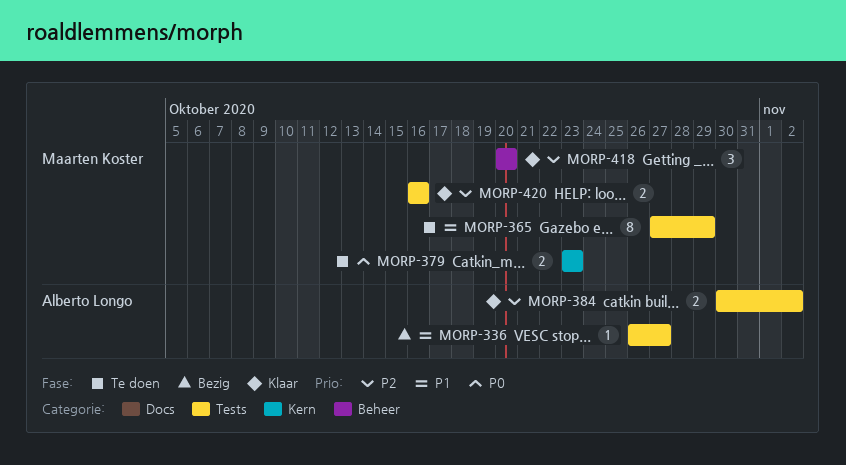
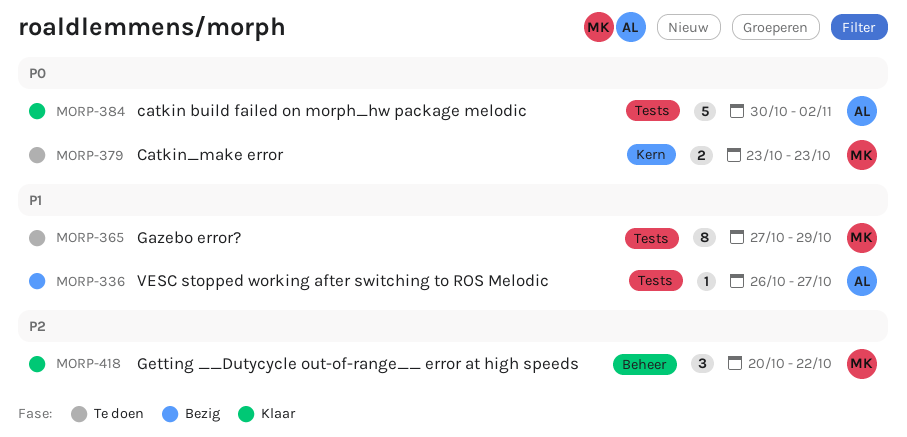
MORP-384, priority: P2 -> P0
MORP-384, estimate: 2 -> 5
MORP-418, due: Oct 20 -> Oct 22
MORP-420: present -> none

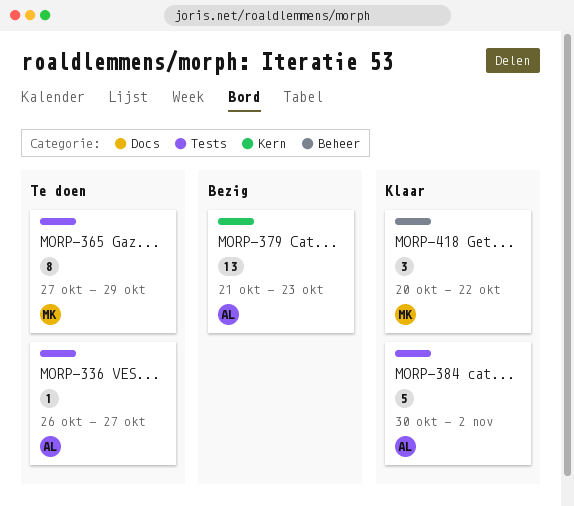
MORP-336, status: Bezig -> Te doen
MORP-379, status: Te doen -> Bezig
MORP-379, owner: MK -> AL
MORP-379, estimate: 2 -> 13
MORP-379, start: Oct 23 -> Oct 21

